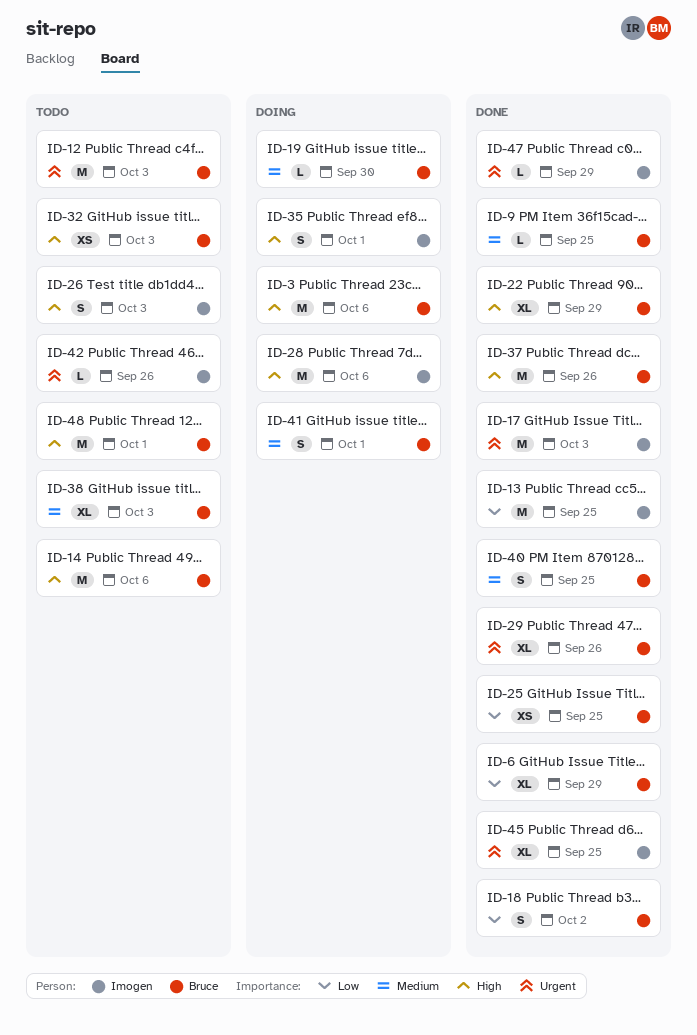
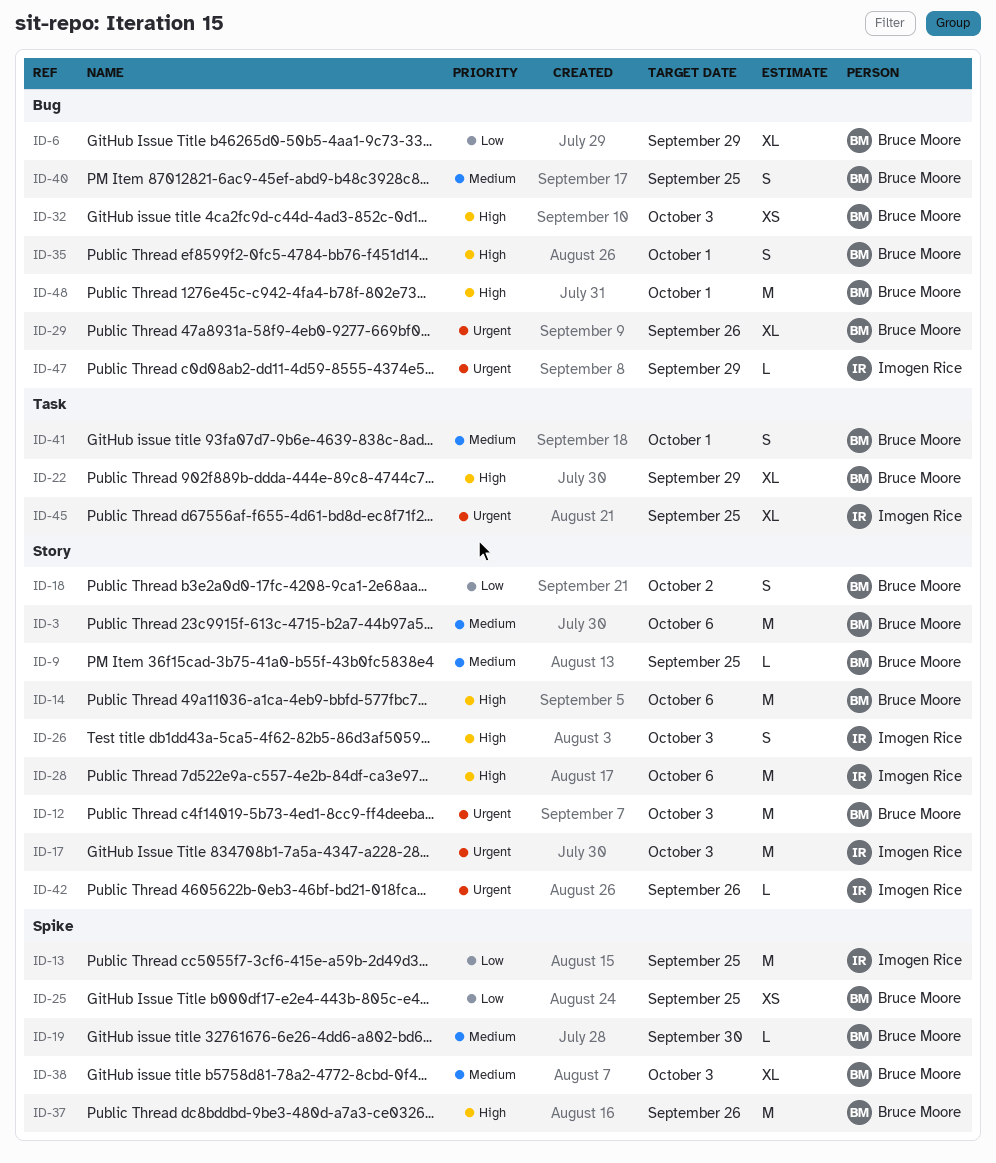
ID-3, priority: High -> Medium
ID-35, owner: Imogen Rice -> Bruce Moore

